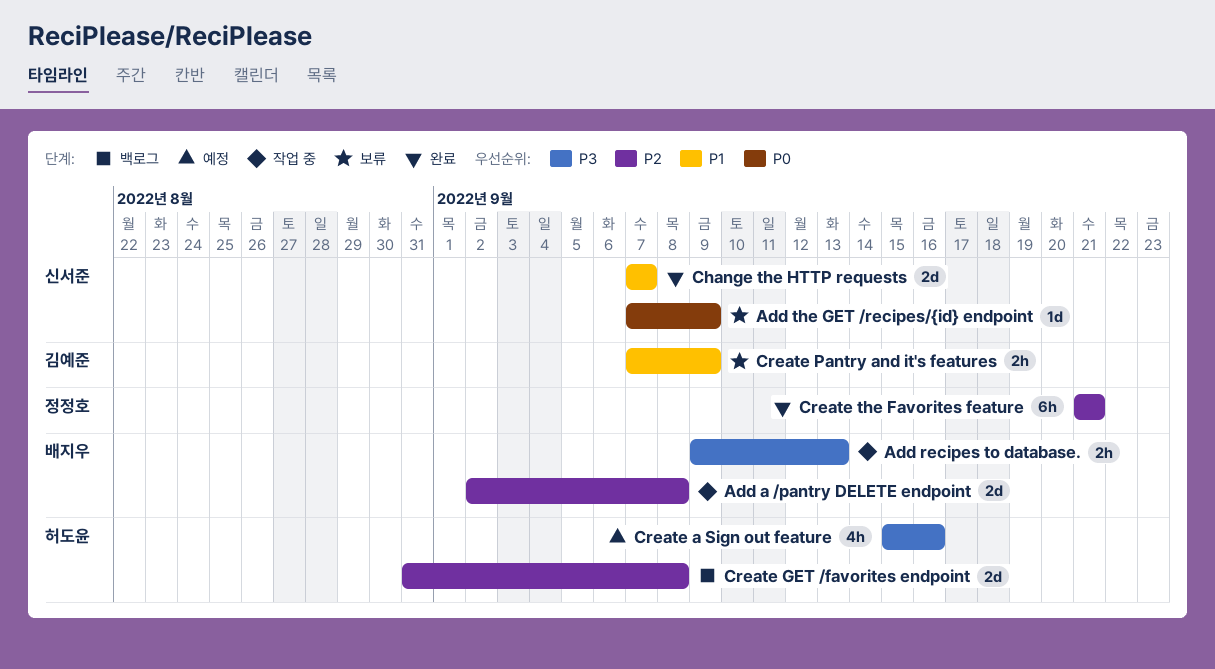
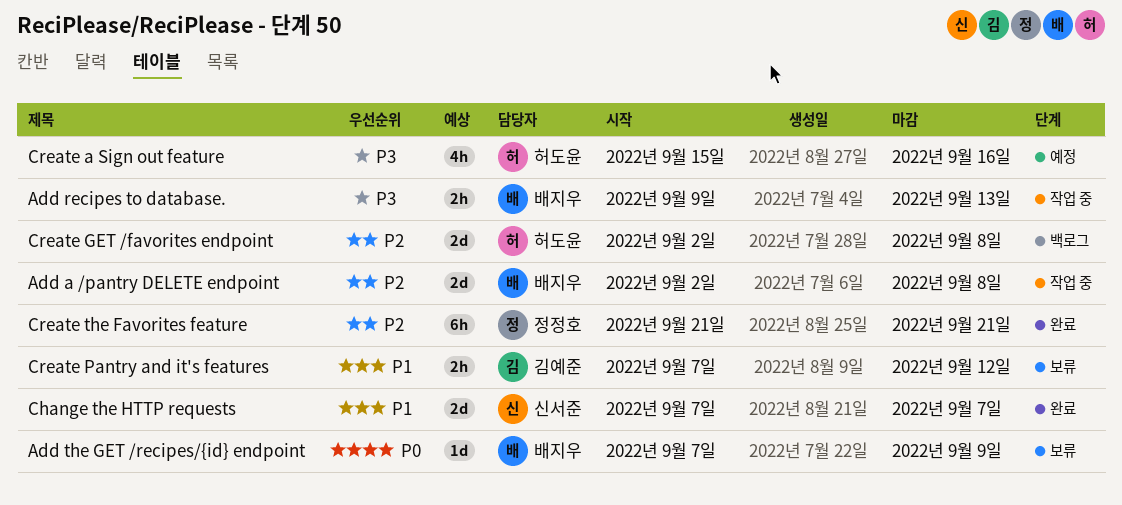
Add the GET /recipes/{id} endpoint, owner: 신서준 -> 배지우
Create GET /favorites endpoint, start: Aug 31 -> Sep 2
Create Pantry and it's features, due: Sep 9 -> Sep 12

